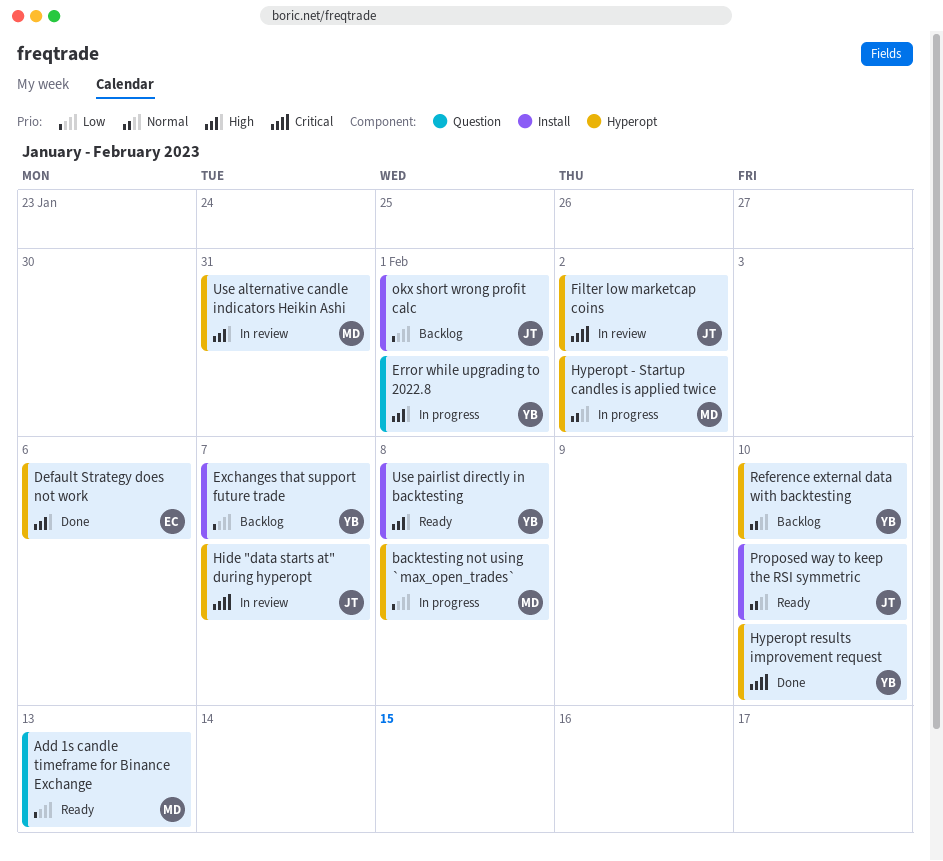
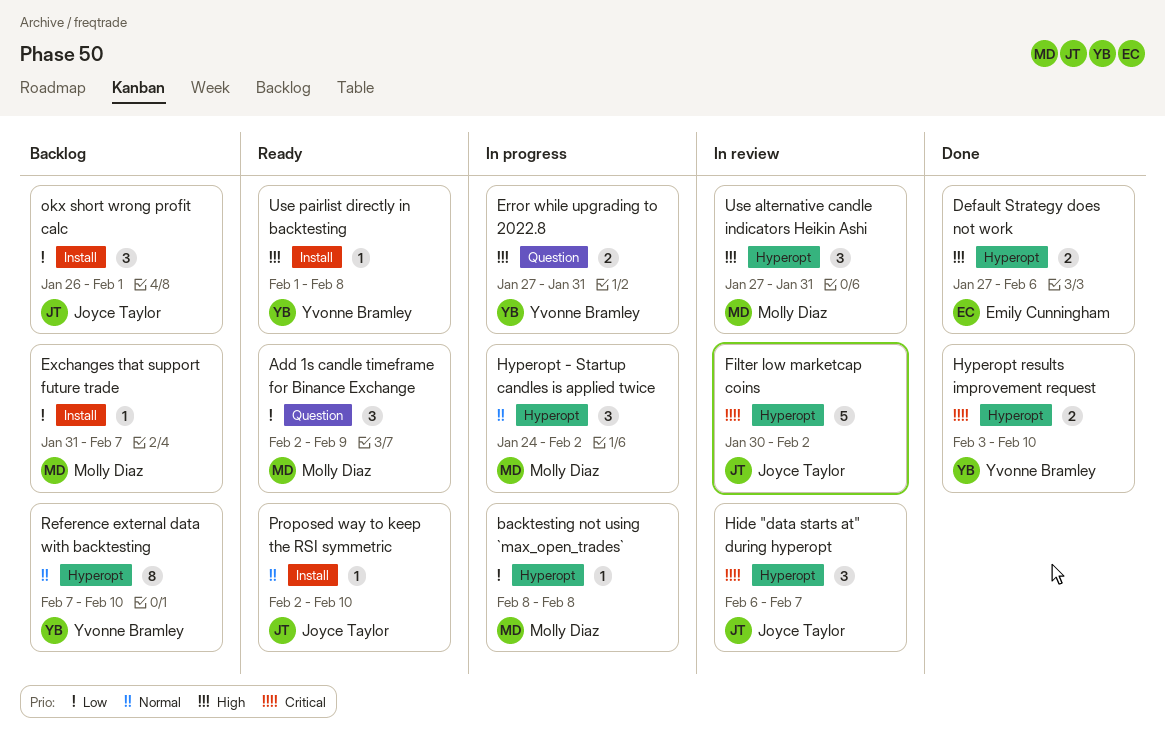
Add 1s candle timeframe for Binance Exchange, due: Feb 13 -> Feb 9
Error while upgrading to 2022.8, due: Feb 1 -> Jan 31
Exchanges that support future trade, owner: Yvonne Bramley -> Molly Diaz

